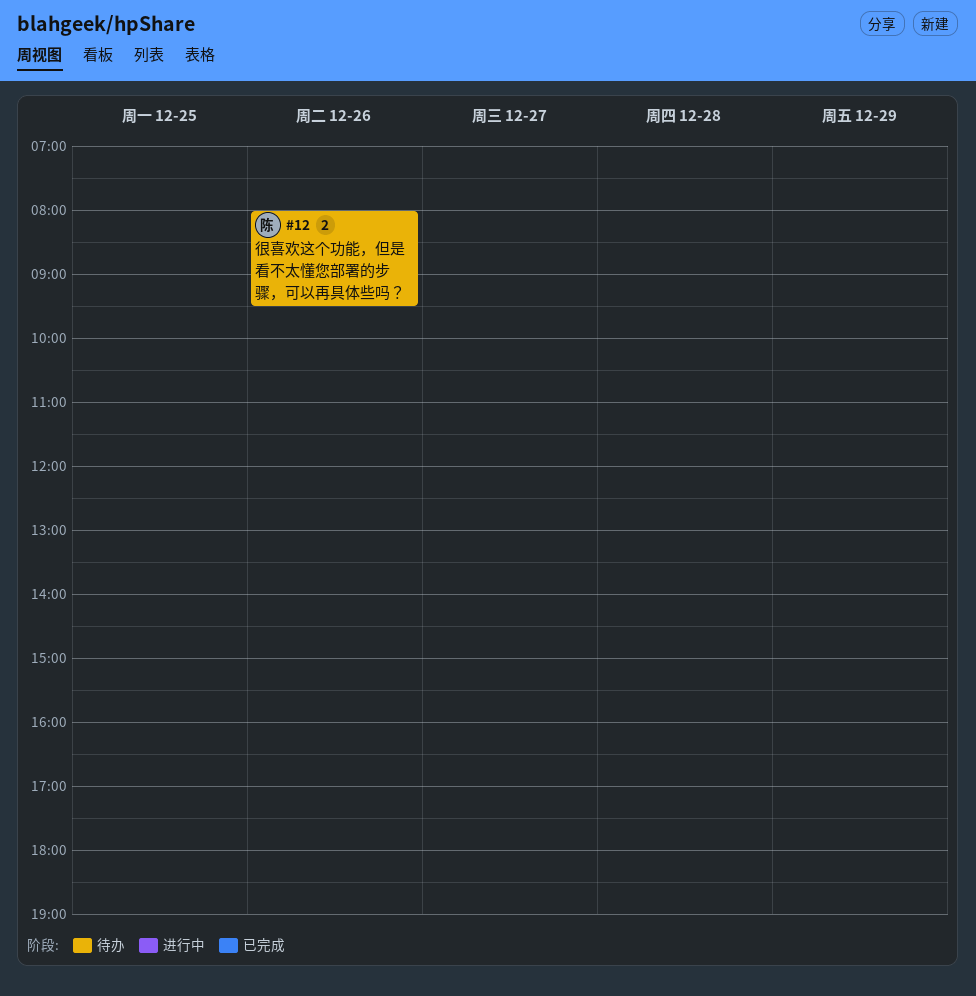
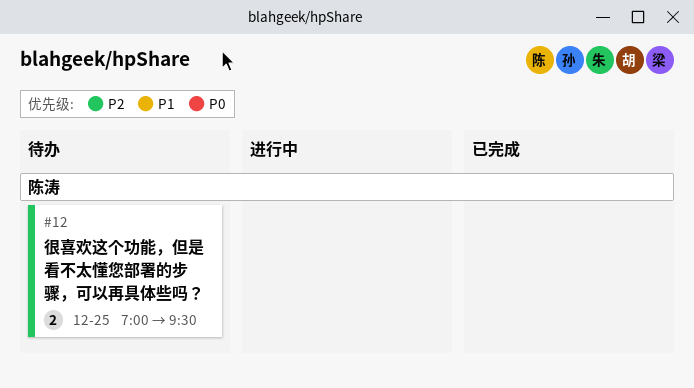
#12, day: Dec 26 -> Dec 25
#12, begins: 08:00 -> 07:00

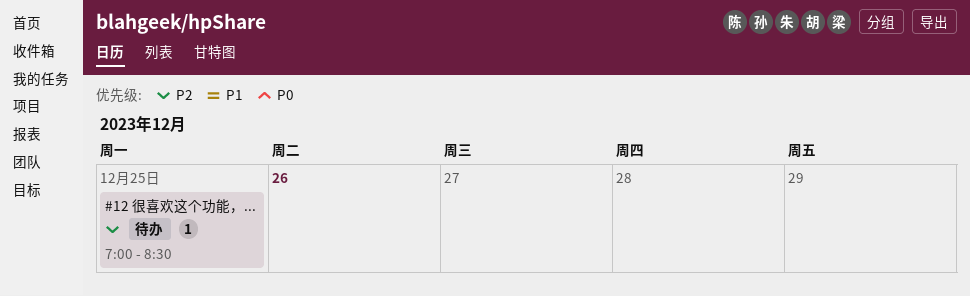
#12, estimate: 2 -> 1
#12, ends: 09:30 -> 08:30

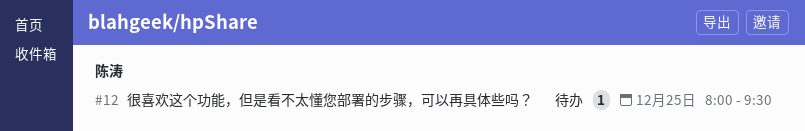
#12, begins: 07:00 -> 08:00
#12, ends: 08:30 -> 09:30

